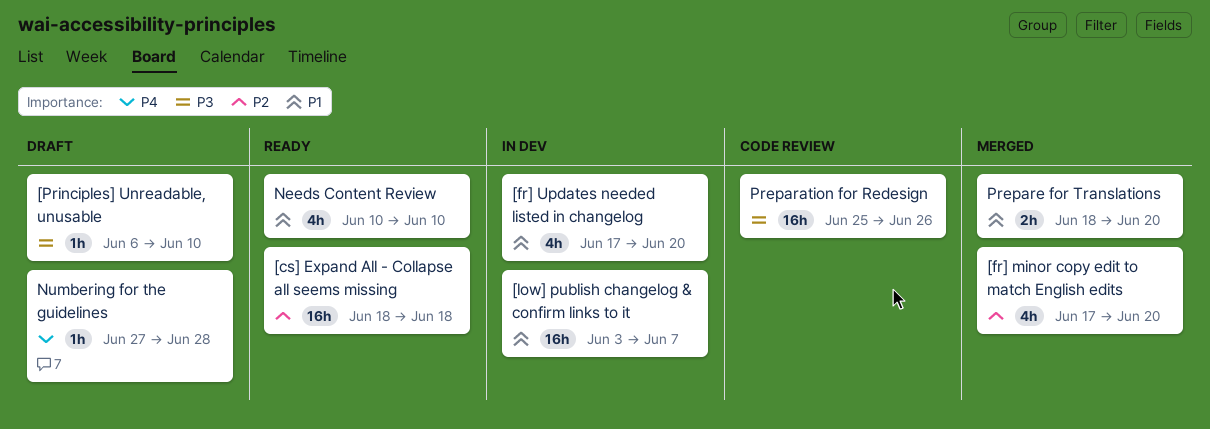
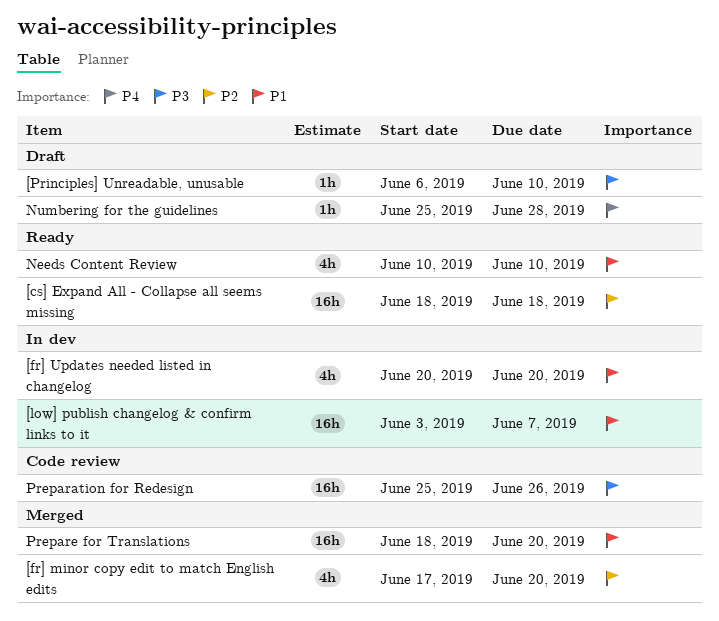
[fr] Updates needed listed in changelog, start: Jun 17 -> Jun 20
Numbering for the guidelines, start: Jun 27 -> Jun 25
Prepare for Translations, estimate: 2h -> 16h

